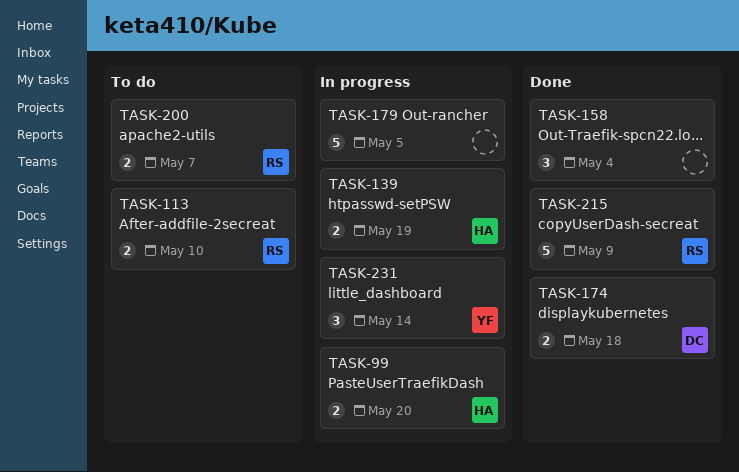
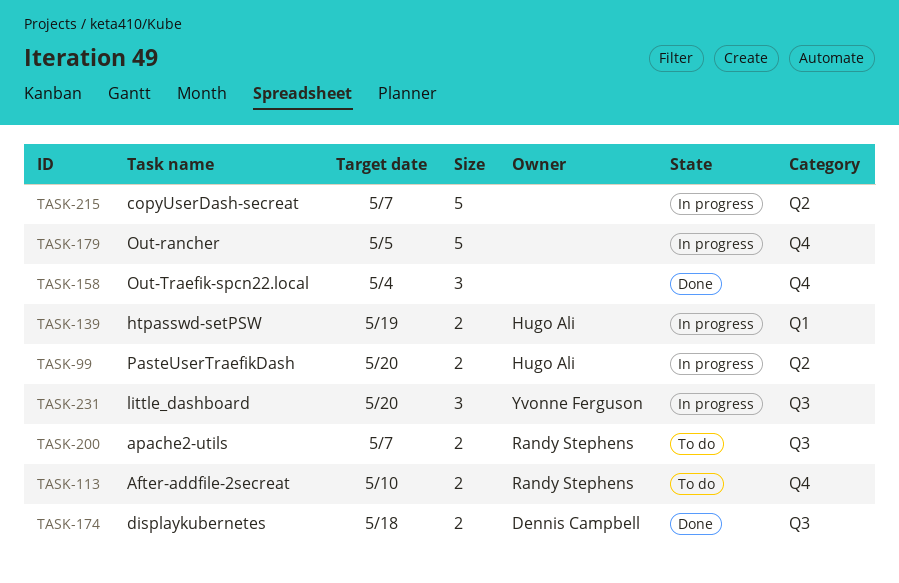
TASK-215, status: Done -> In progress
TASK-215, owner: Randy Stephens -> none
TASK-215, due: May 9 -> May 7
TASK-231, due: May 14 -> May 20

